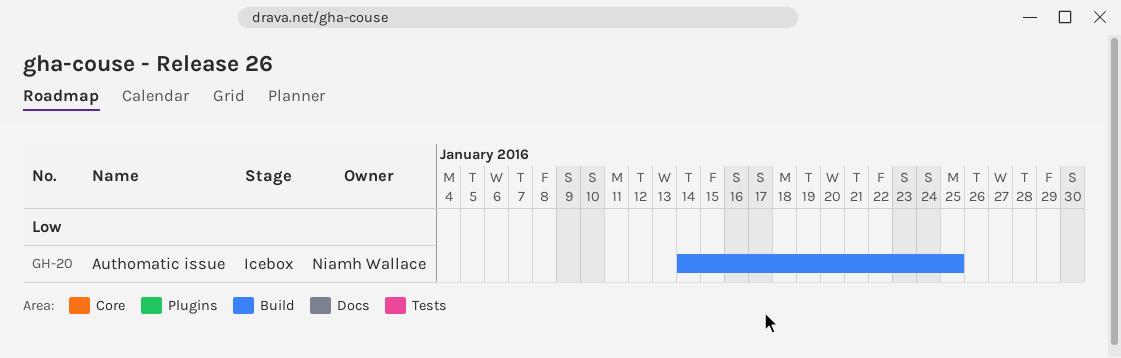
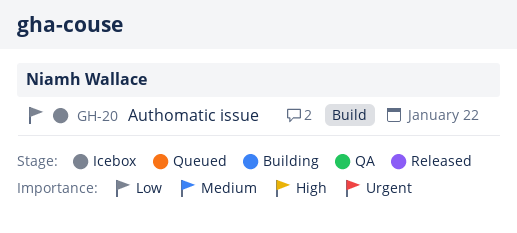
GH-20, due: Jan 25 -> Jan 22

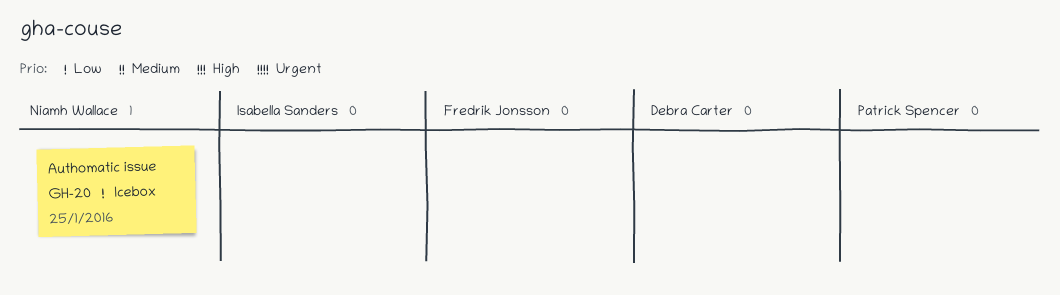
GH-20, due: Jan 22 -> Jan 25

